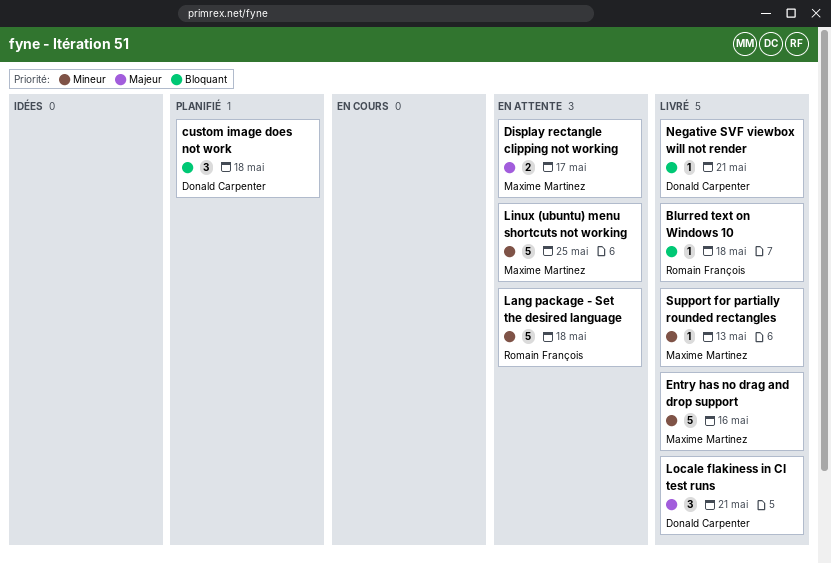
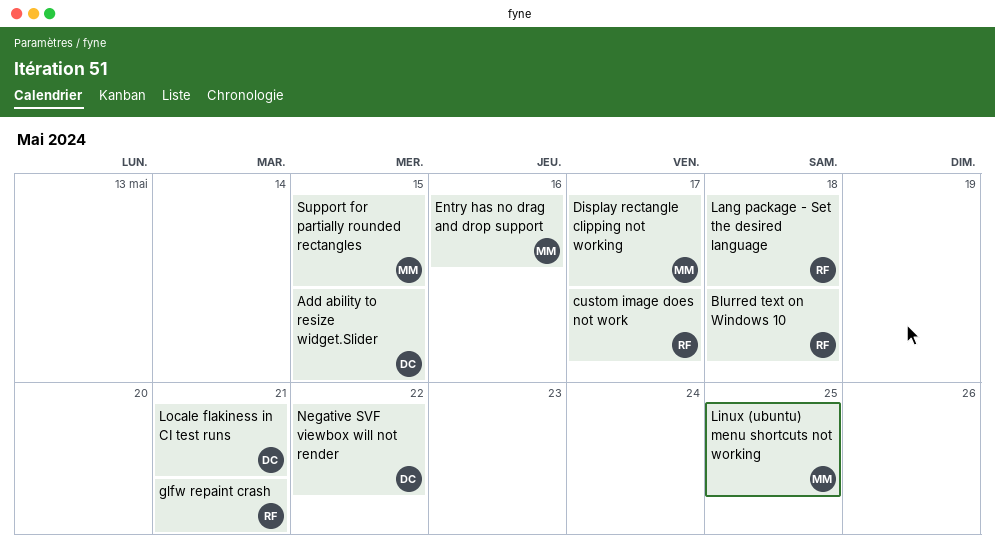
Add ability to resize widget.Slider: none -> present
custom image does not work, owner: Donald Carpenter -> Romain François
custom image does not work, due: May 18 -> May 17
glfw repaint crash: none -> present
Negative SVF viewbox will not render, due: May 21 -> May 22
Support for partially rounded rectangles, due: May 13 -> May 15

